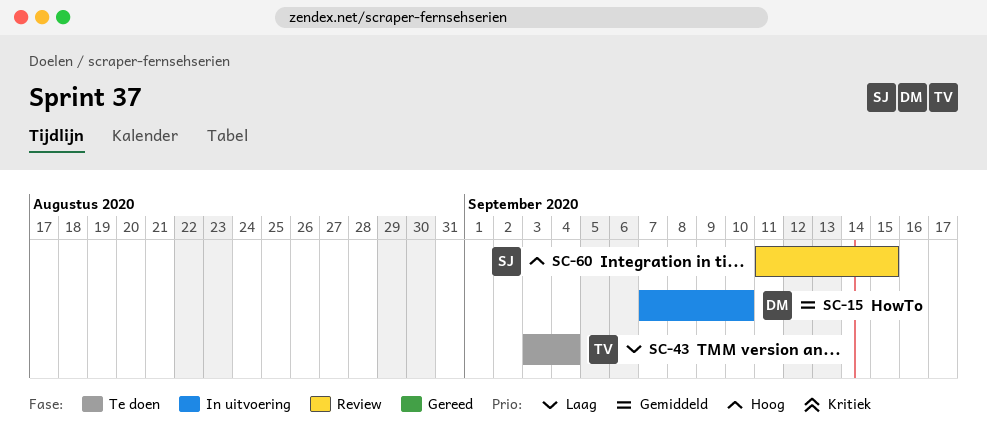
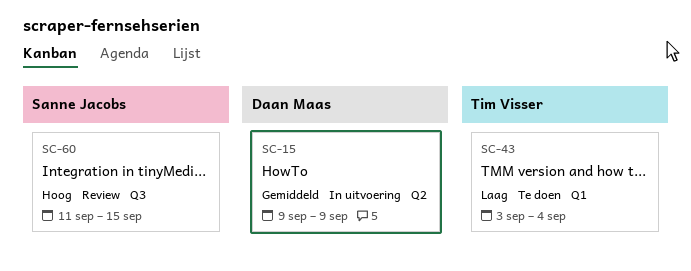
SC-15, start: Sep 7 -> Sep 9
SC-15, due: Sep 10 -> Sep 9

